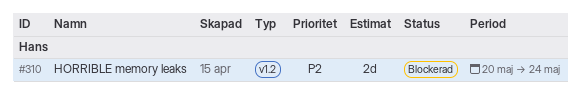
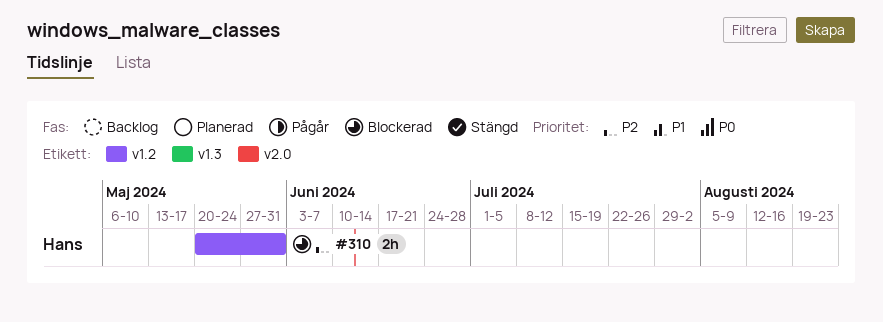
#310, estimate: 2d -> 2h
#310, due: May 24 -> May 31

